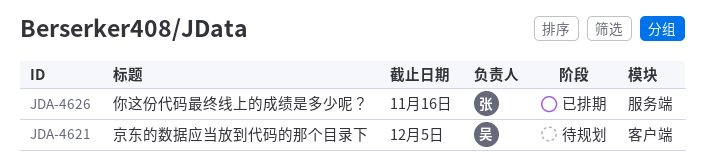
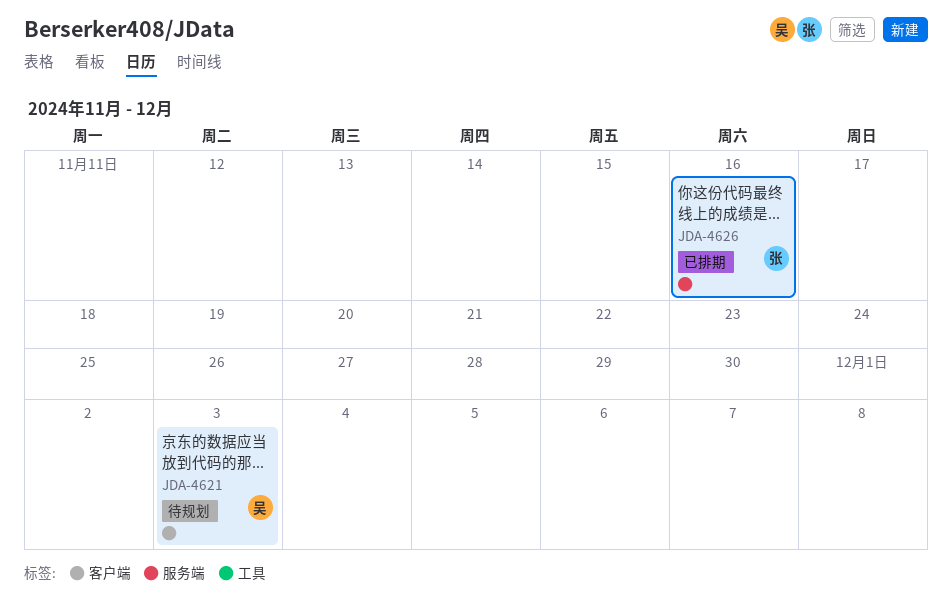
JDA-4621, due: Dec 5 -> Dec 3

